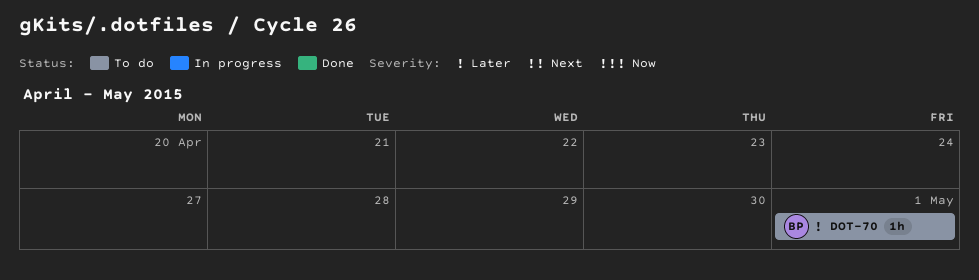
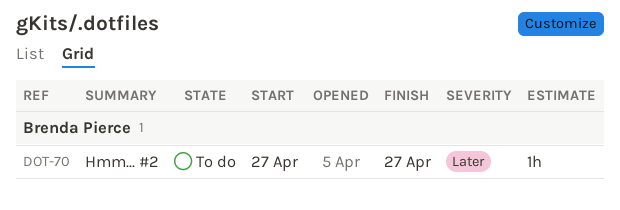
DOT-70, start: May 1 -> Apr 27
DOT-70, due: May 1 -> Apr 27

